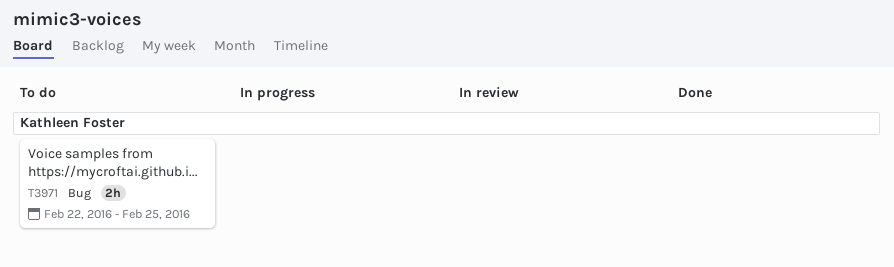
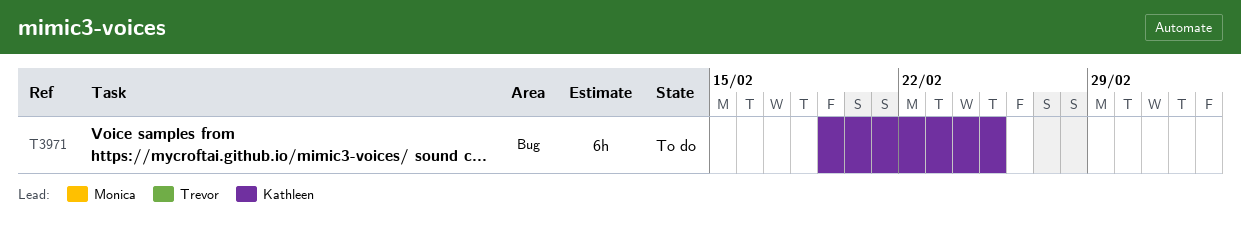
T3971, estimate: 2h -> 6h
T3971, start: Feb 22 -> Feb 19

